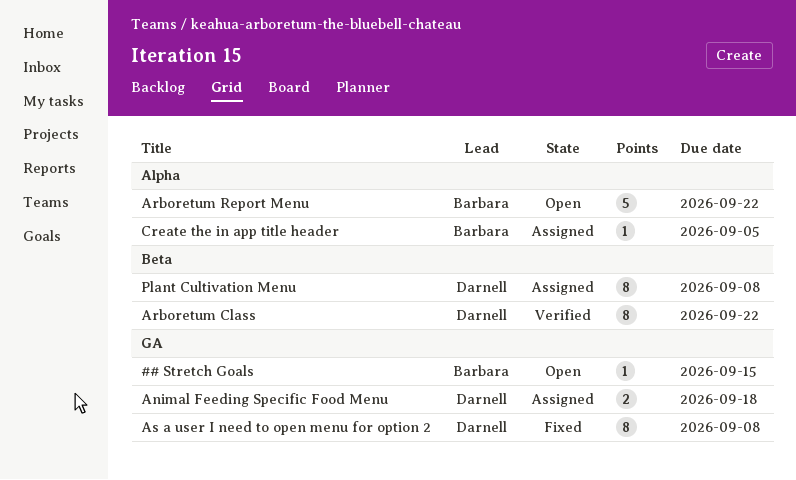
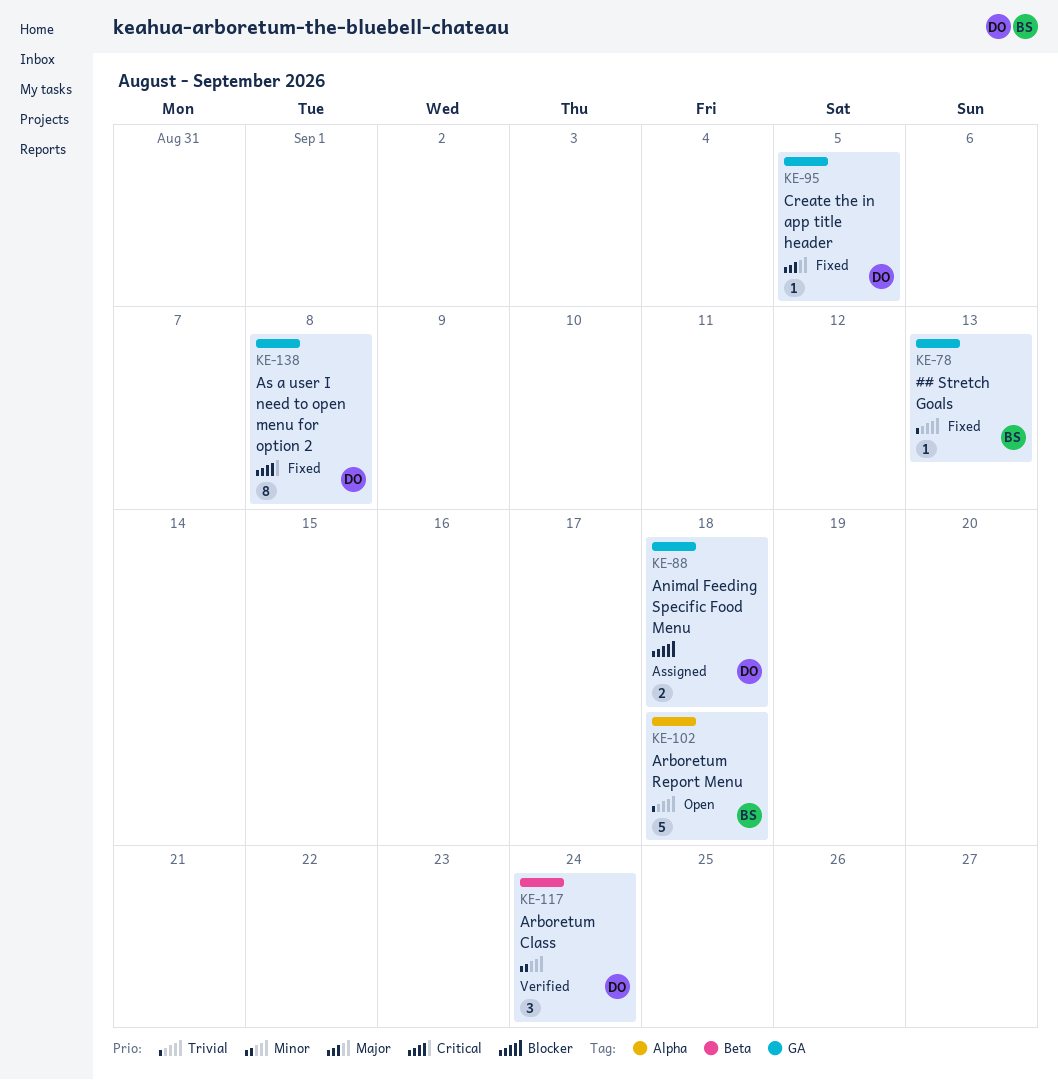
## Stretch Goals, status: Open -> Fixed
## Stretch Goals, due: Sep 15 -> Sep 13
Arboretum Class, estimate: 8 -> 3
Arboretum Class, due: Sep 22 -> Sep 24
Arboretum Report Menu, due: Sep 22 -> Sep 18
Create the in app title header, status: Assigned -> Fixed
Create the in app title header, owner: Barbara -> Darnell
Create the in app title header, label: Alpha -> GA
Plant Cultivation Menu: present -> none

